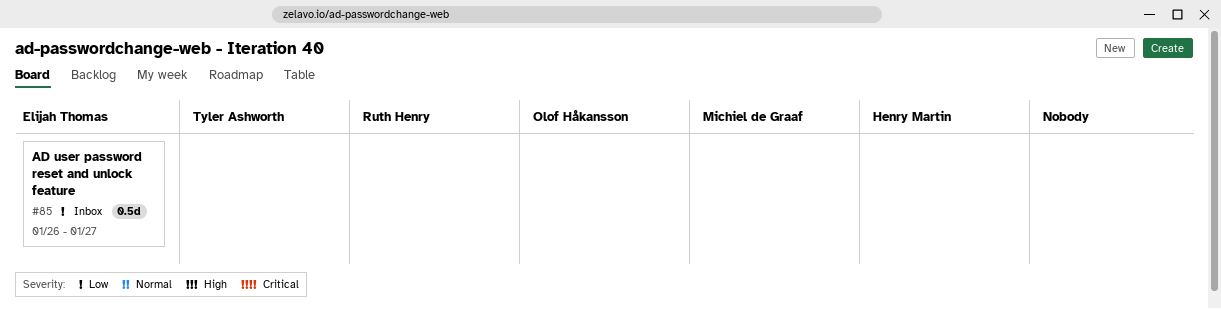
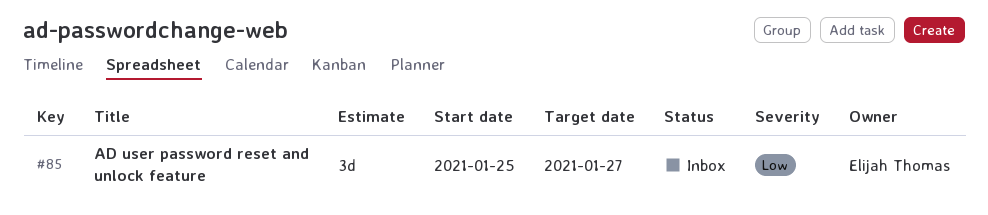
#85, estimate: 0.5d -> 3d
#85, start: Jan 26 -> Jan 25

